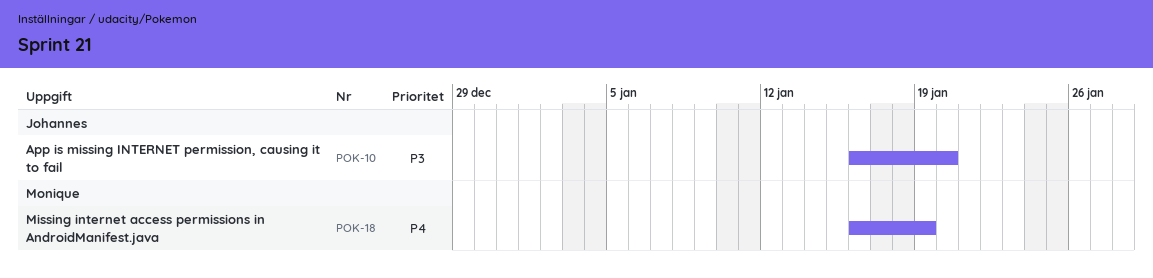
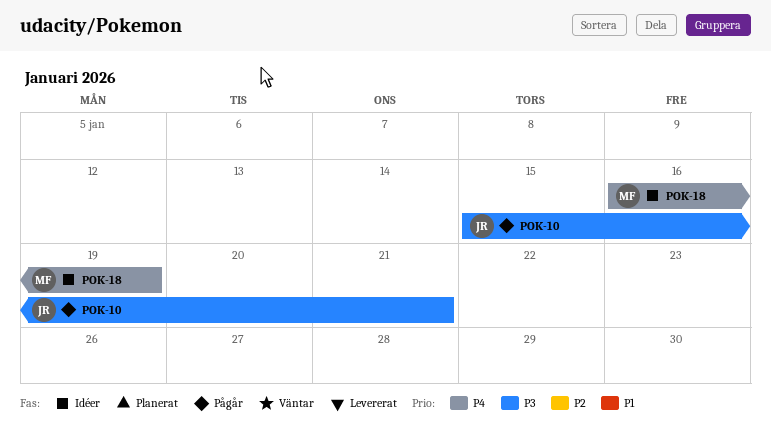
POK-10, start: Jan 16 -> Jan 15
POK-10, due: Jan 20 -> Jan 21

